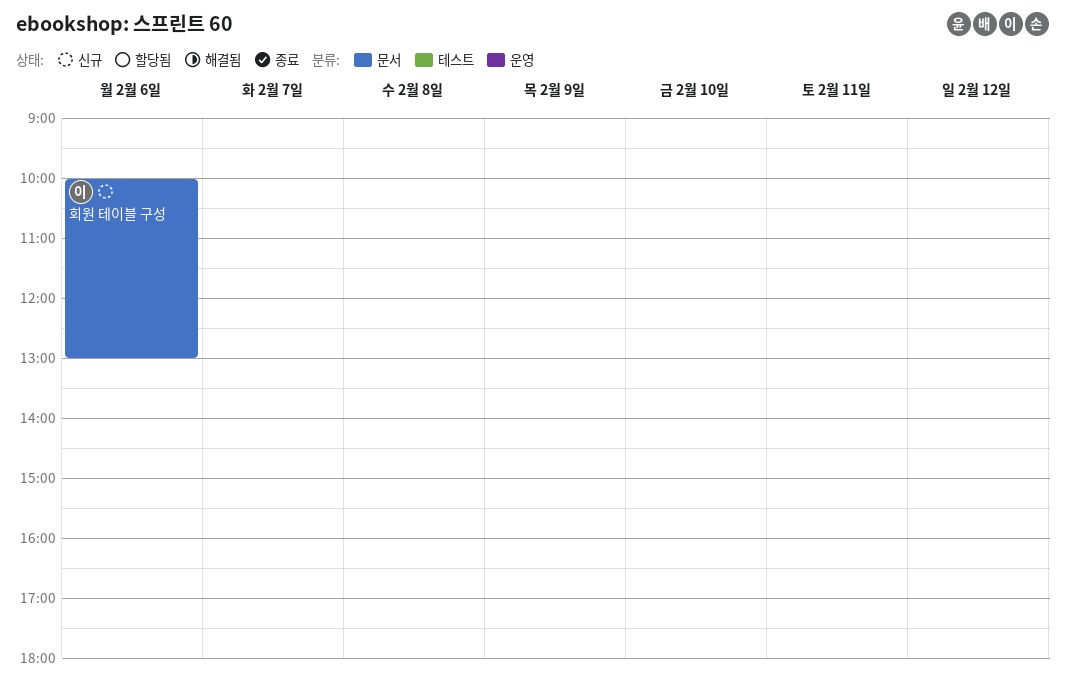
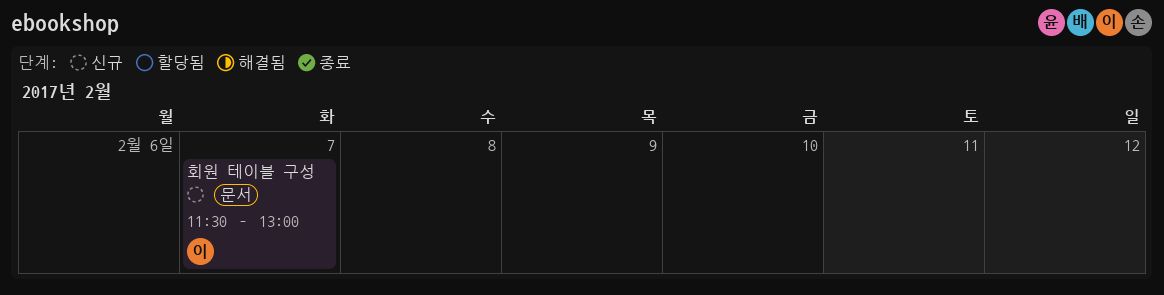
회원 테이블 구성, day: Feb 6 -> Feb 7
회원 테이블 구성, begins: 10:00 -> 11:30

